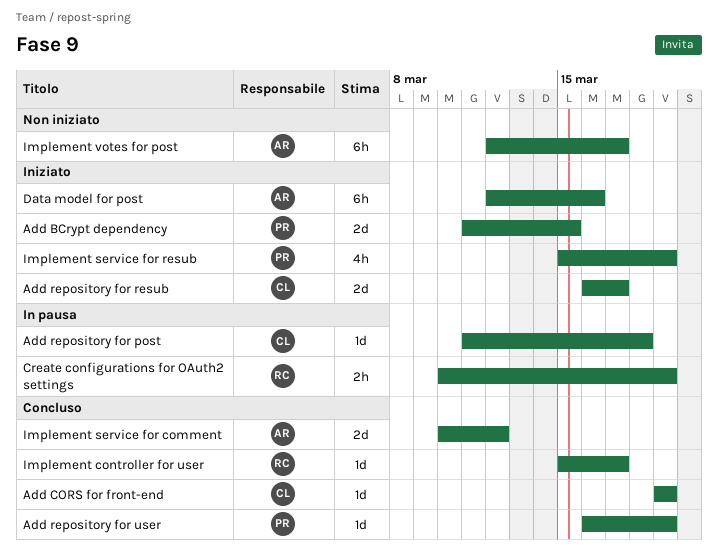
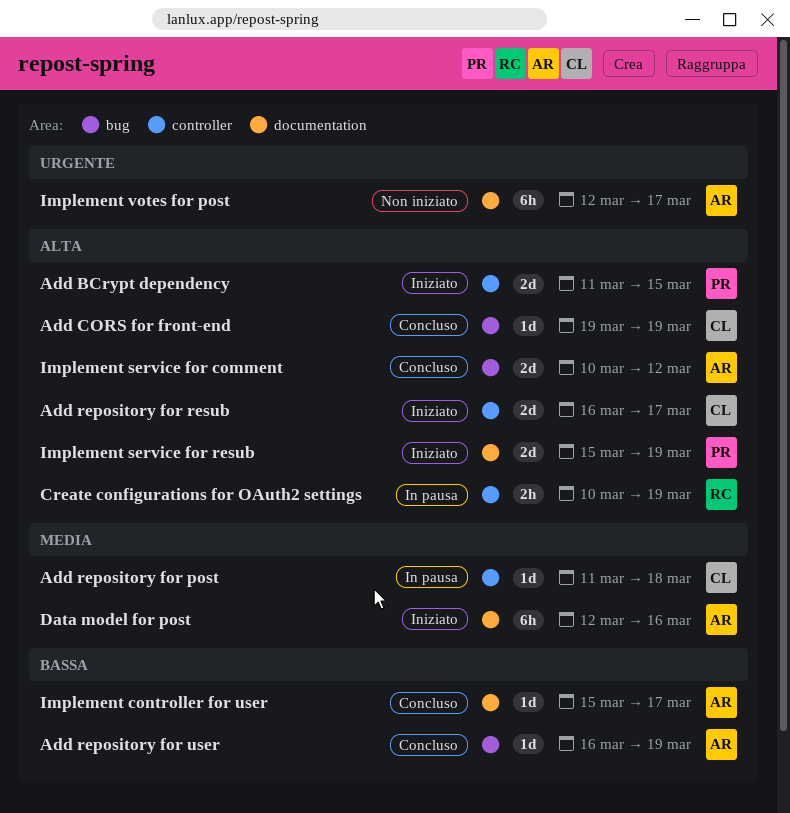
Add repository for user, owner: PR -> AR
Implement controller for user, owner: RC -> AR
Implement service for resub, estimate: 4h -> 2d

